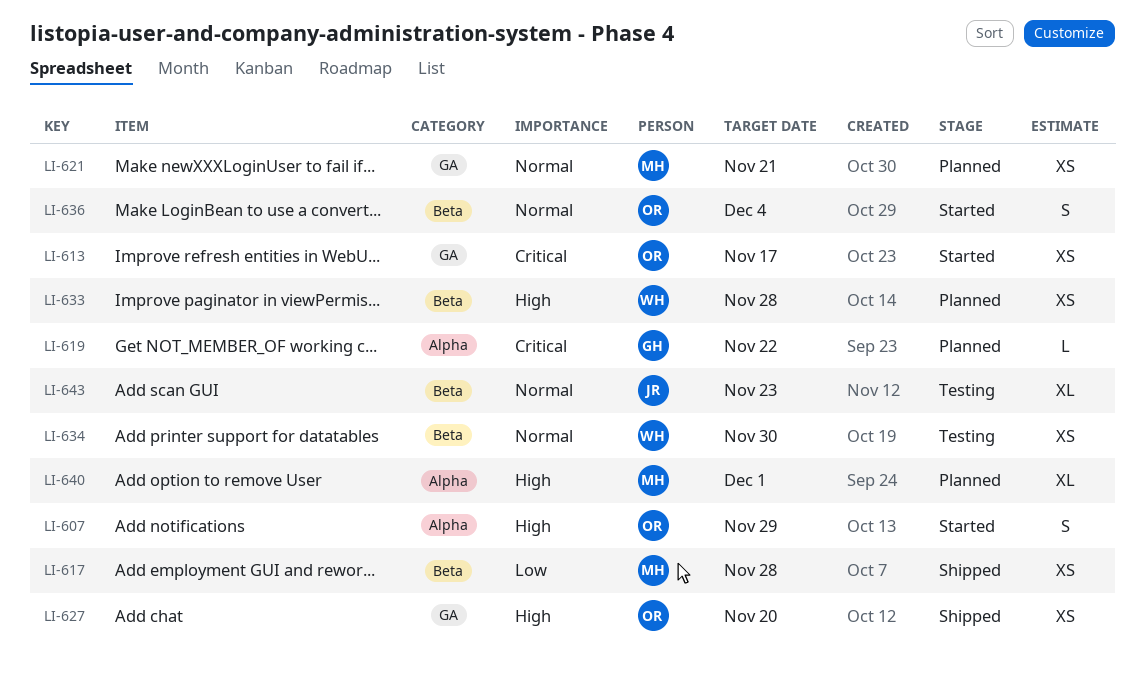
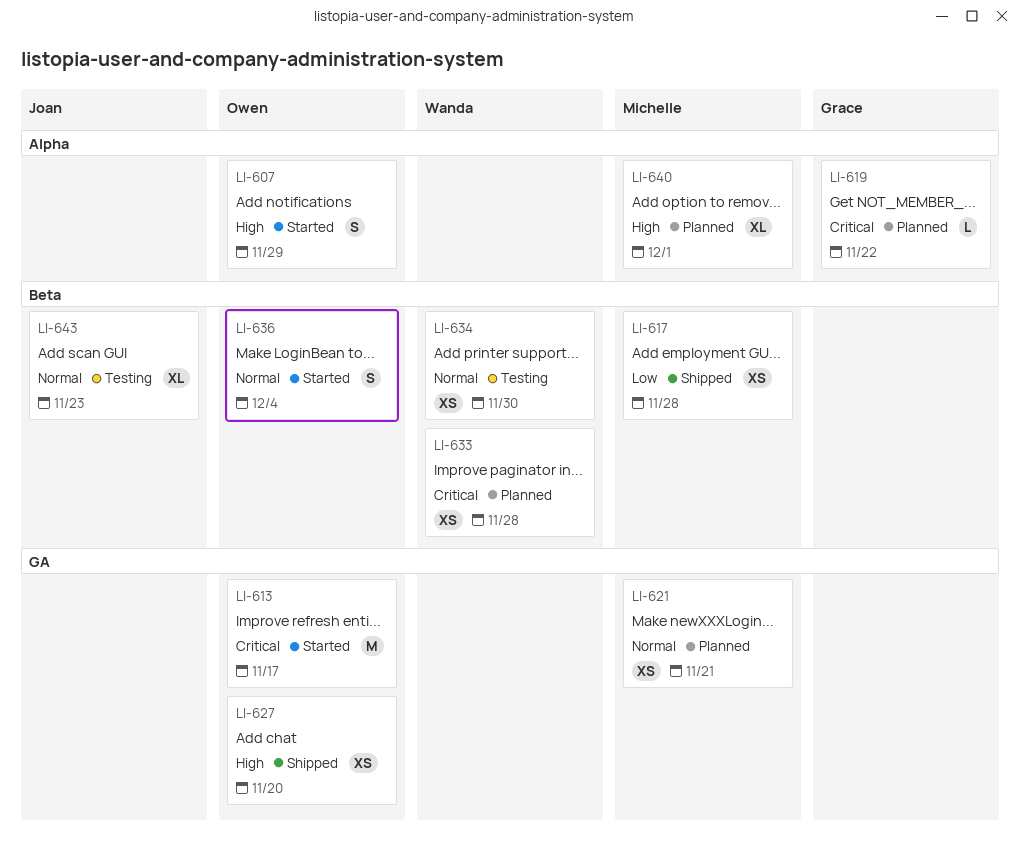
LI-613, estimate: XS -> M
LI-633, priority: High -> Critical

